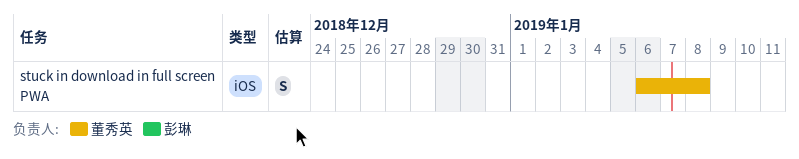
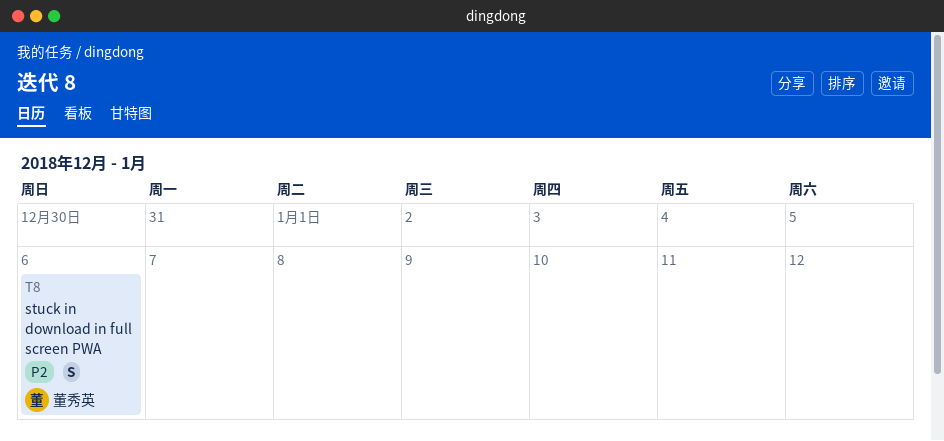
stuck in download in full screen PWA, due: Jan 8 -> Jan 6

